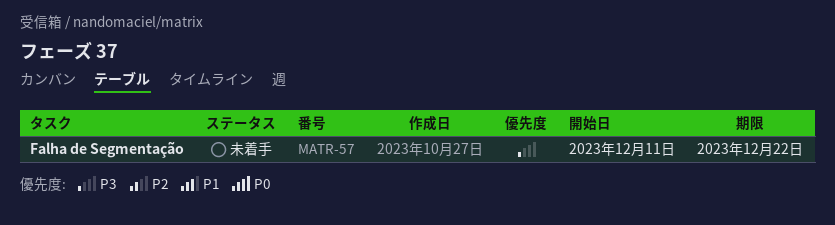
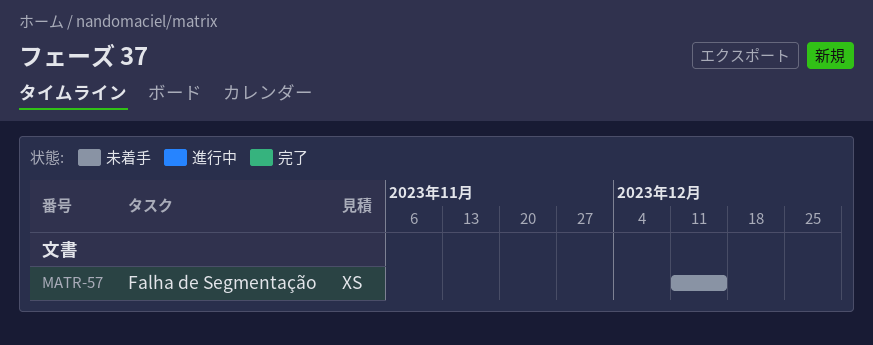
MATR-57, due: Dec 22 -> Dec 15

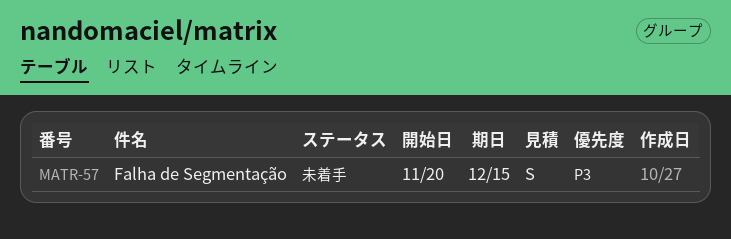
MATR-57, estimate: XS -> S
MATR-57, start: Dec 11 -> Nov 20

